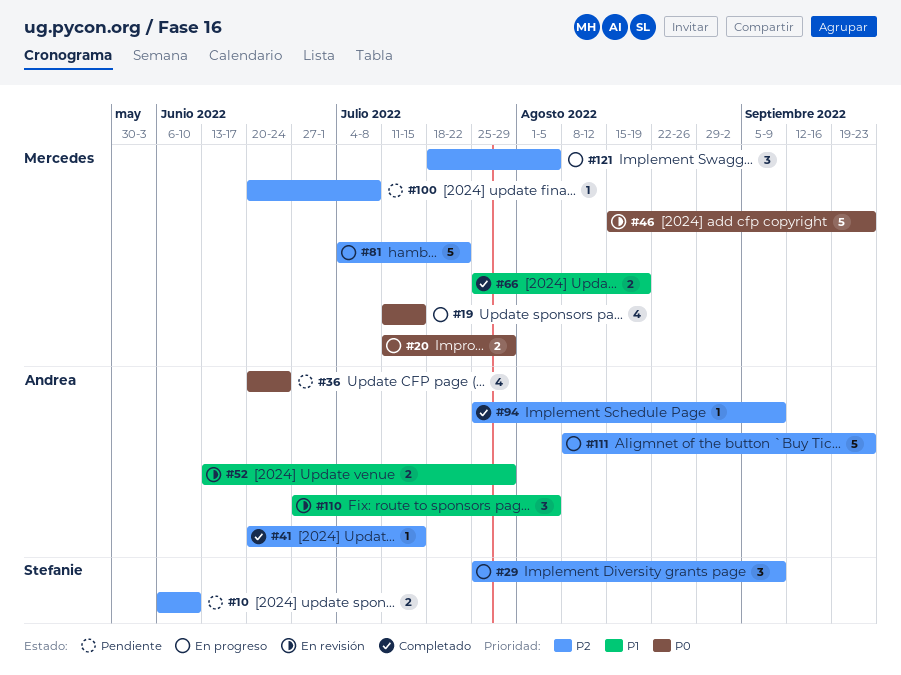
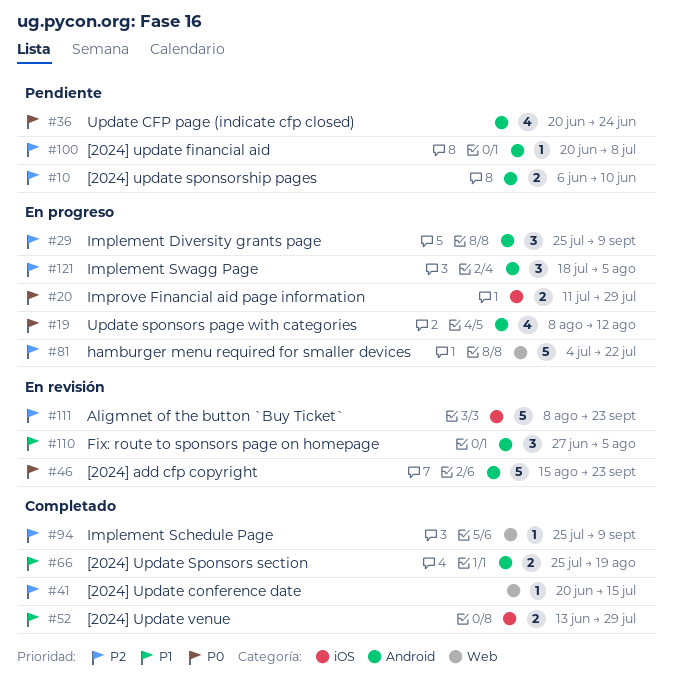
#19, start: Jul 11 -> Aug 8
#19, due: Jul 15 -> Aug 12
#52, status: En revisión -> Completado
#111, status: En progreso -> En revisión

